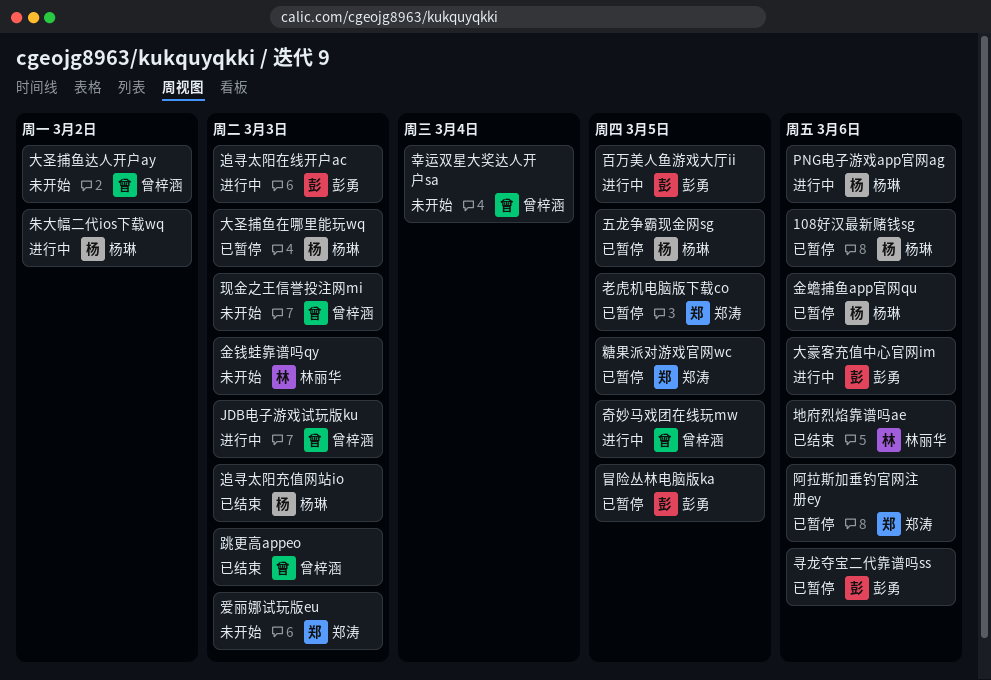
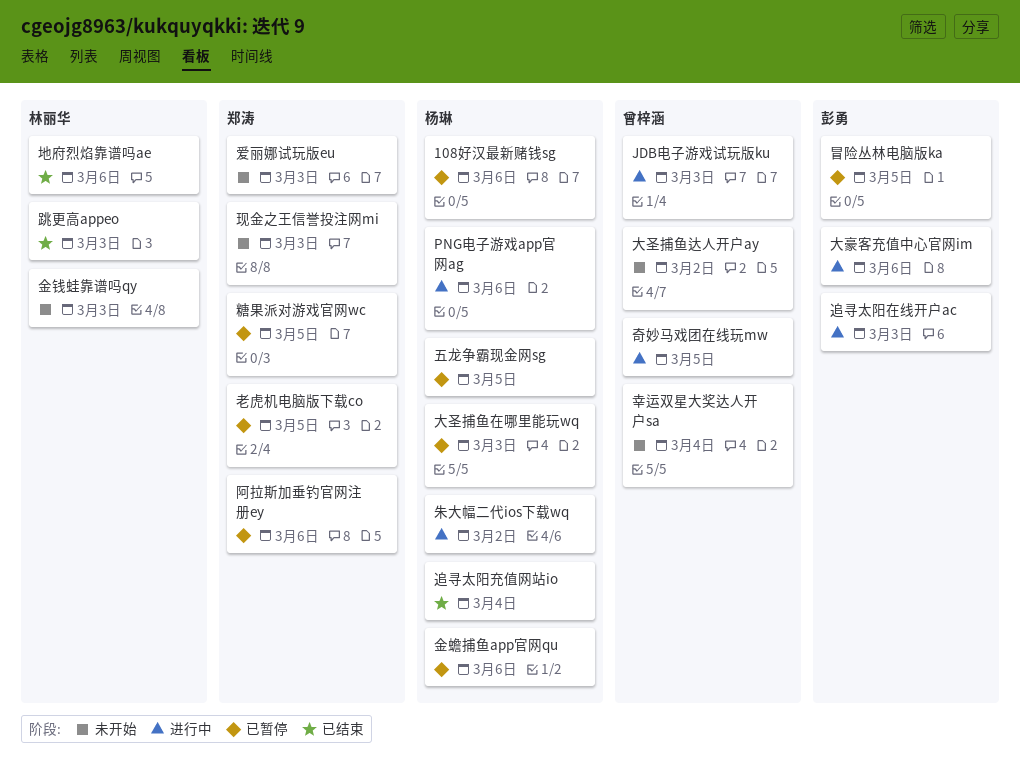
寻龙夺宝二代靠谱吗ss: present -> none
现金之王信誉投注网mi, owner: 曾梓涵 -> 郑涛
百万美人鱼游戏大厅ii: present -> none
跳更高appeo, owner: 曾梓涵 -> 林丽华
追寻太阳充值网站io, due: Mar 3 -> Mar 4

